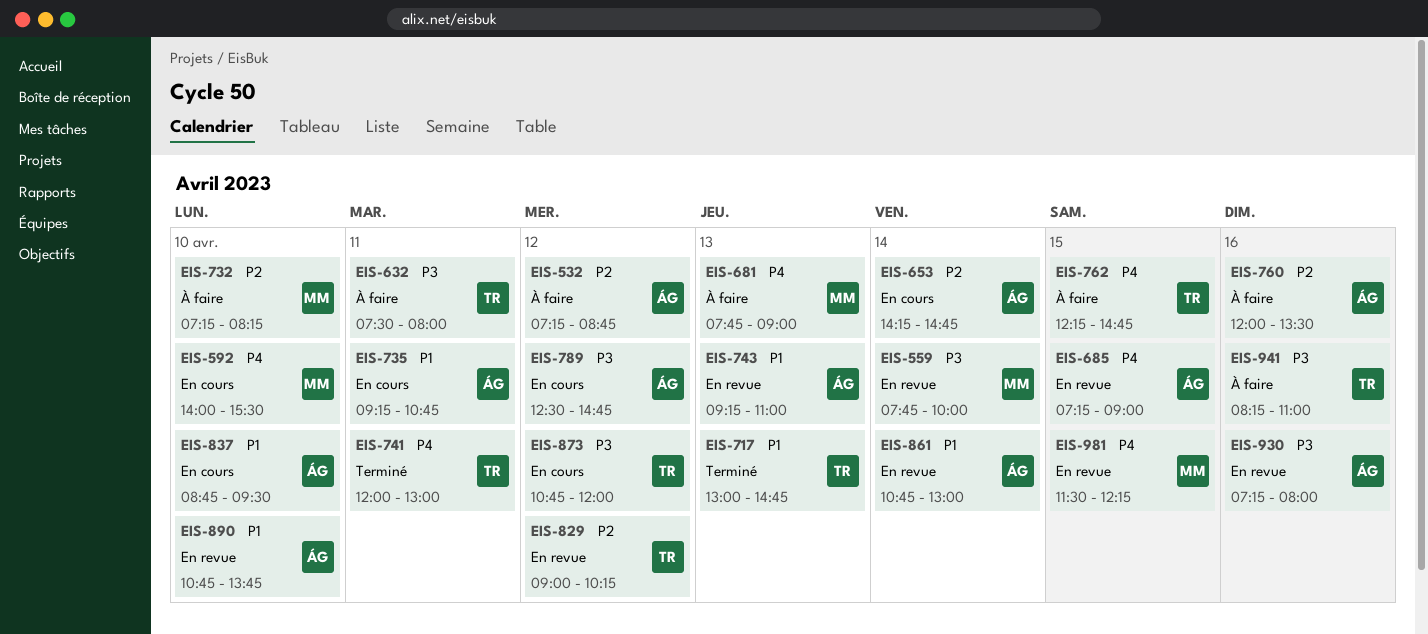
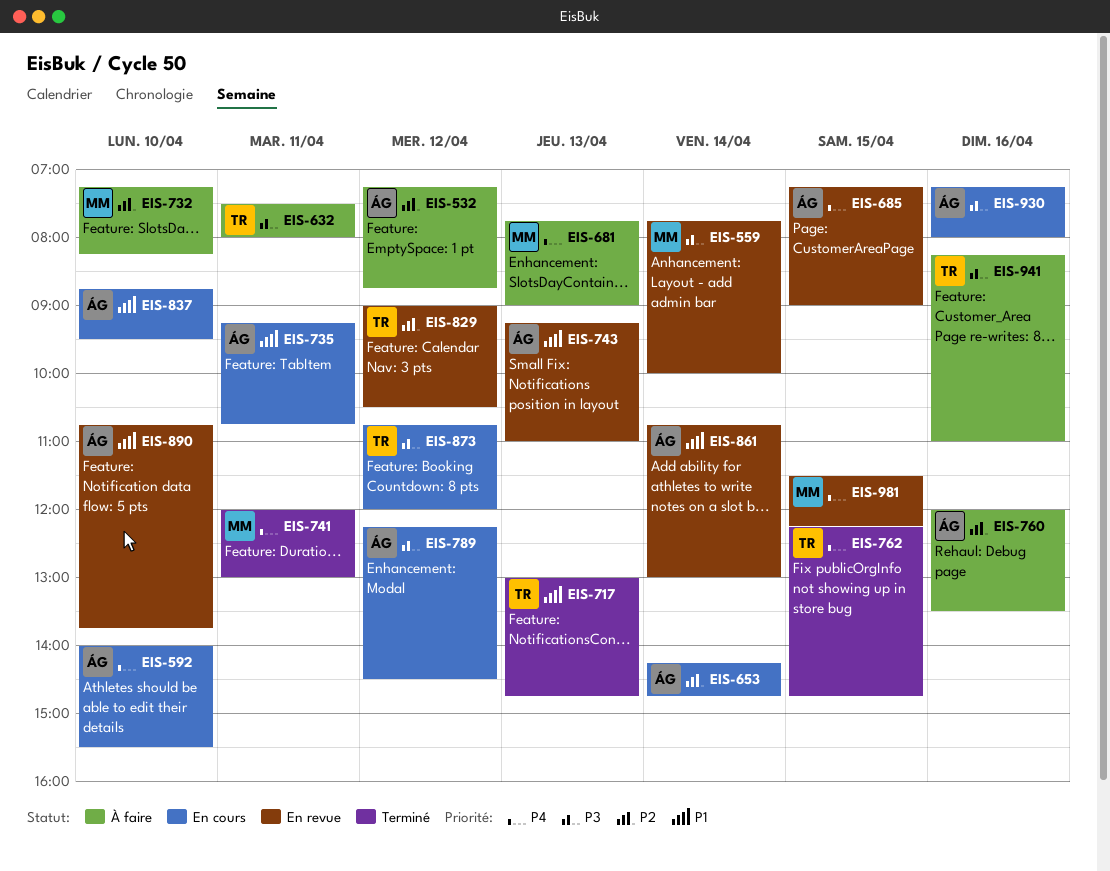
EIS-592, owner: MM -> ÁG
EIS-741, owner: TR -> MM
EIS-762, status: À faire -> Terminé
EIS-789, begins: 12:30 -> 12:15
EIS-789, ends: 14:45 -> 14:30
EIS-829, ends: 10:15 -> 10:30
EIS-930, status: En revue -> En cours

